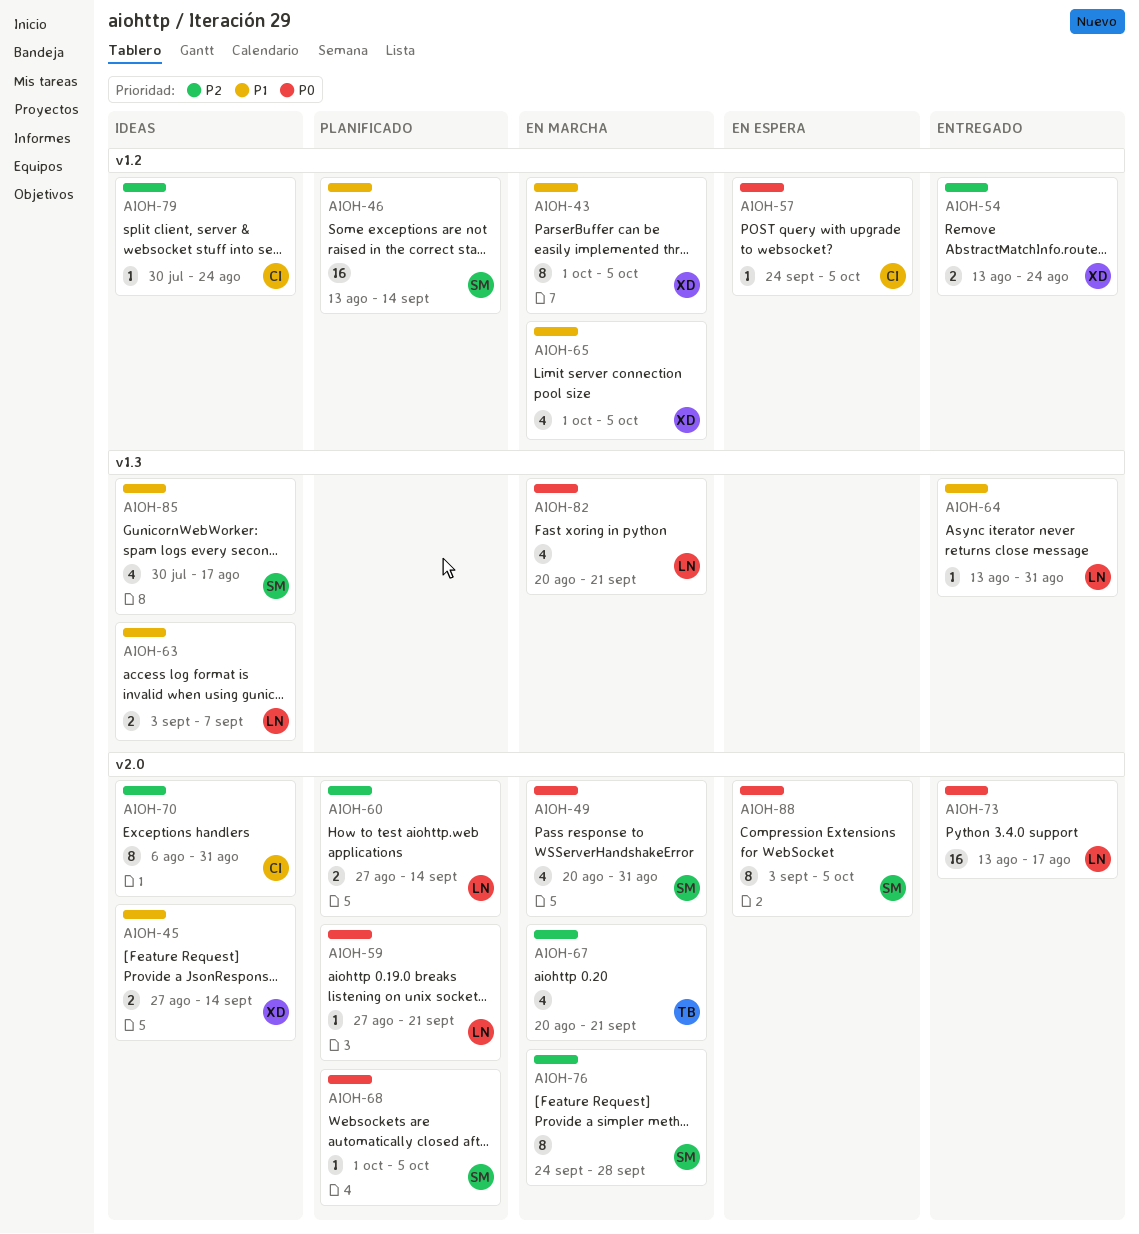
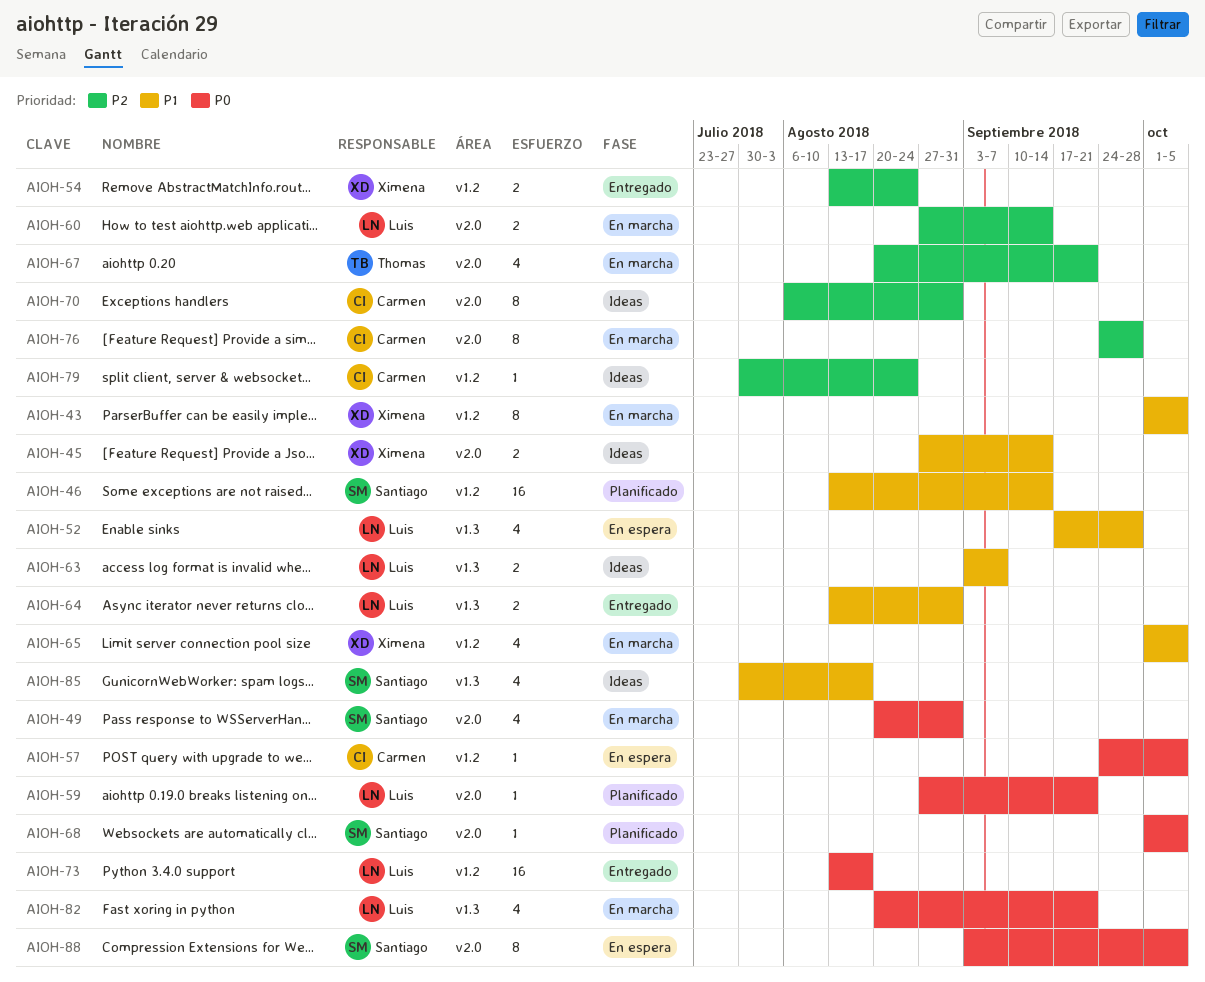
AIOH-52: none -> present
AIOH-60, status: Planificado -> En marcha
AIOH-64, estimate: 1 -> 2
AIOH-73, label: v2.0 -> v1.2
AIOH-76, owner: Santiago -> Carmen

